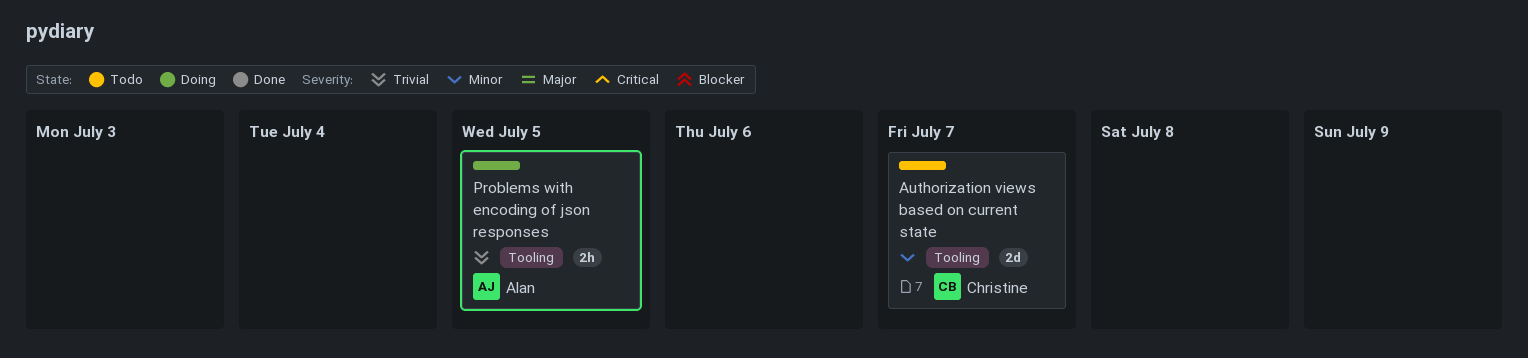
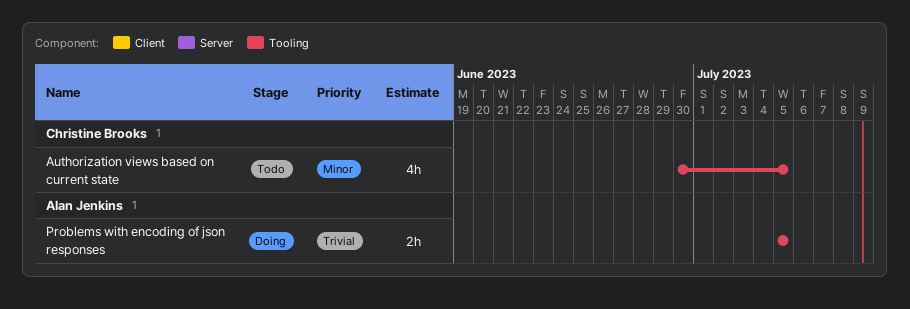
Authorization views based on current state, estimate: 2d -> 4h
Authorization views based on current state, due: Jul 7 -> Jul 5

